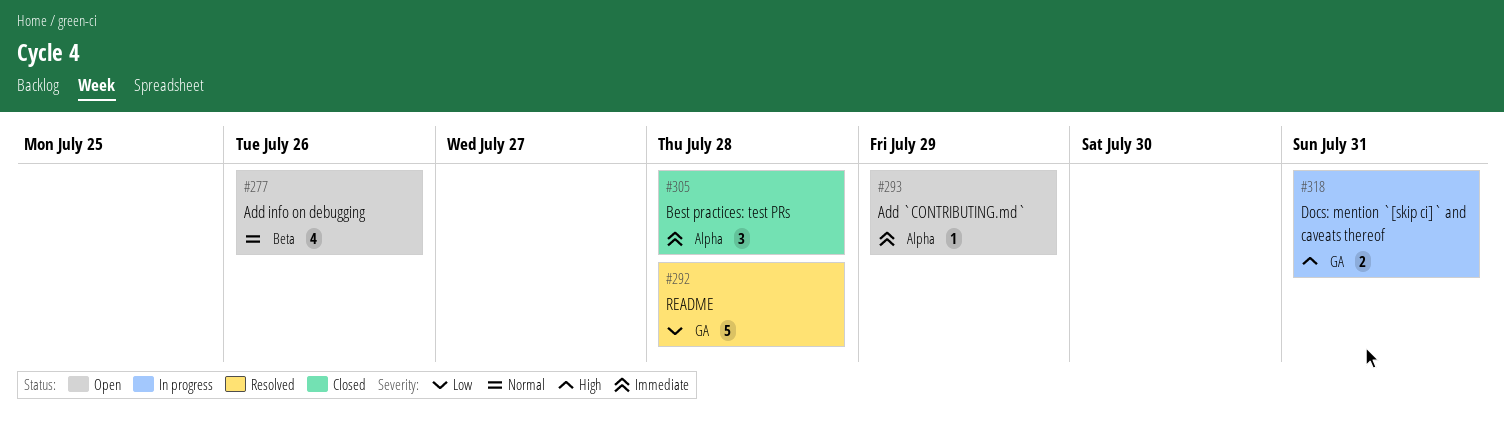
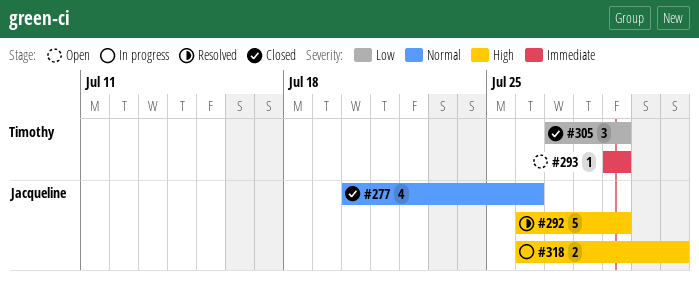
#277, status: Open -> Closed
#292, priority: Low -> High
#292, due: Jul 28 -> Jul 29
#305, priority: Immediate -> Low
#305, due: Jul 28 -> Jul 29

